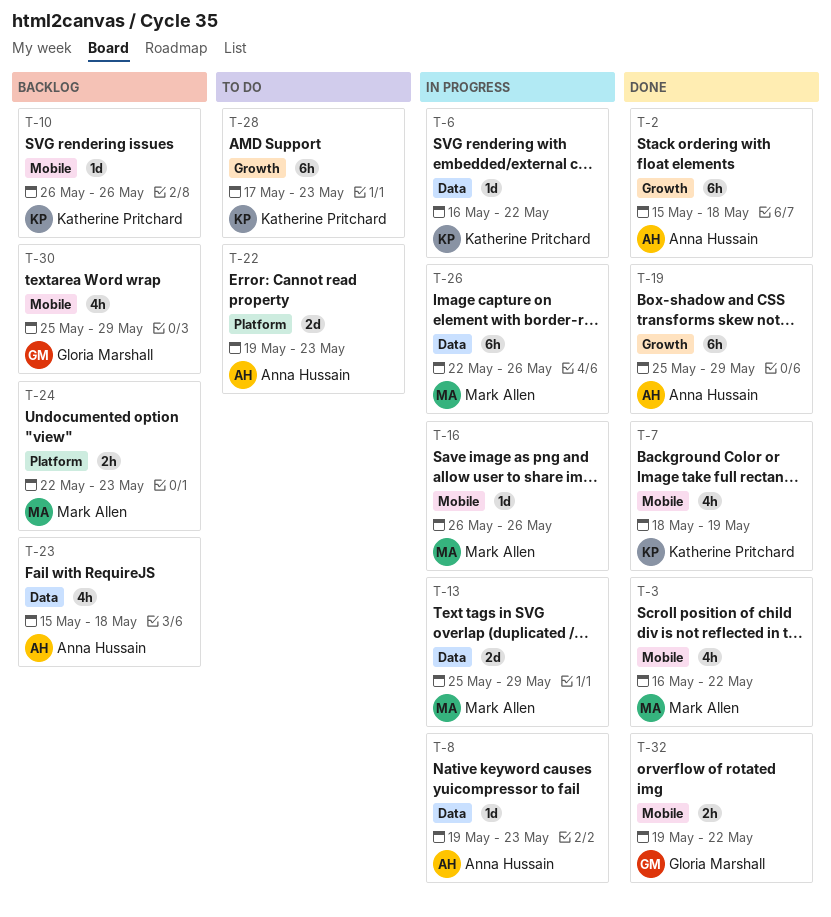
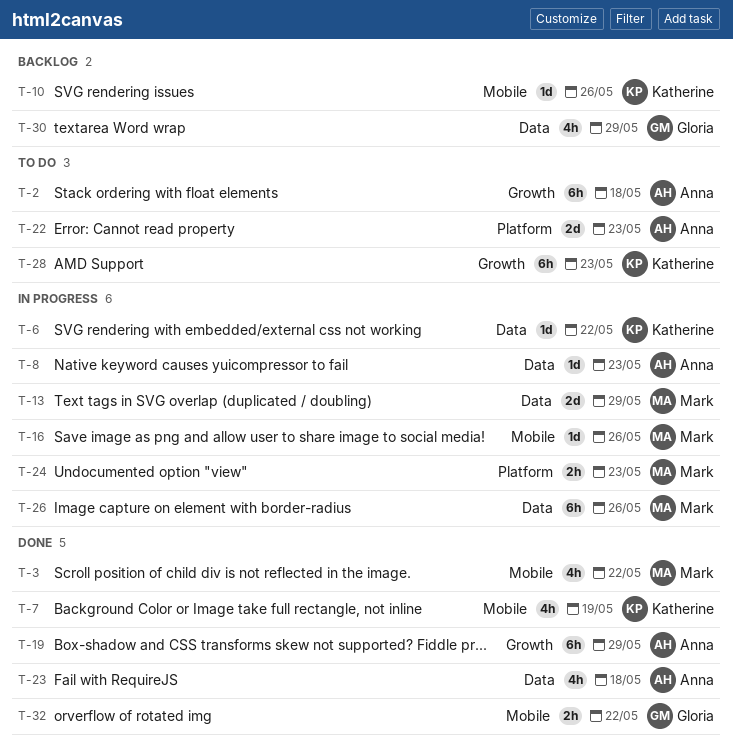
T-2, status: Done -> To do
T-23, status: Backlog -> Done
T-24, status: Backlog -> In progress
T-30, label: Mobile -> Data

